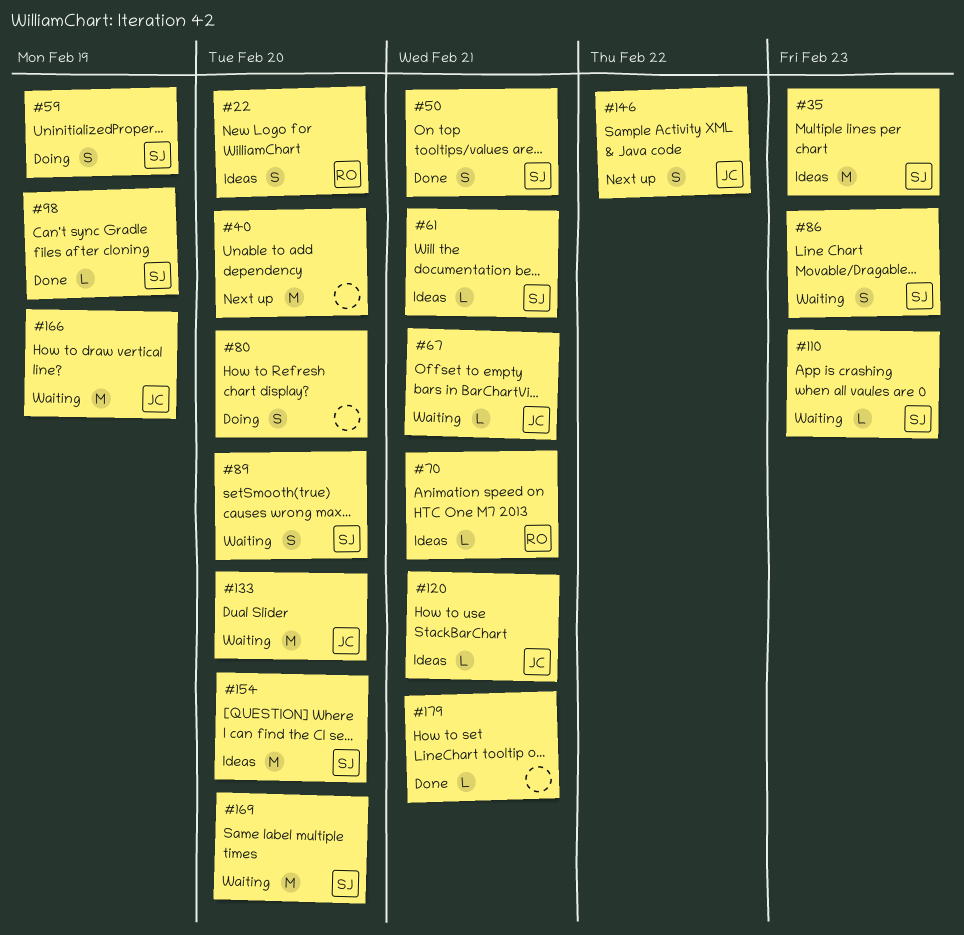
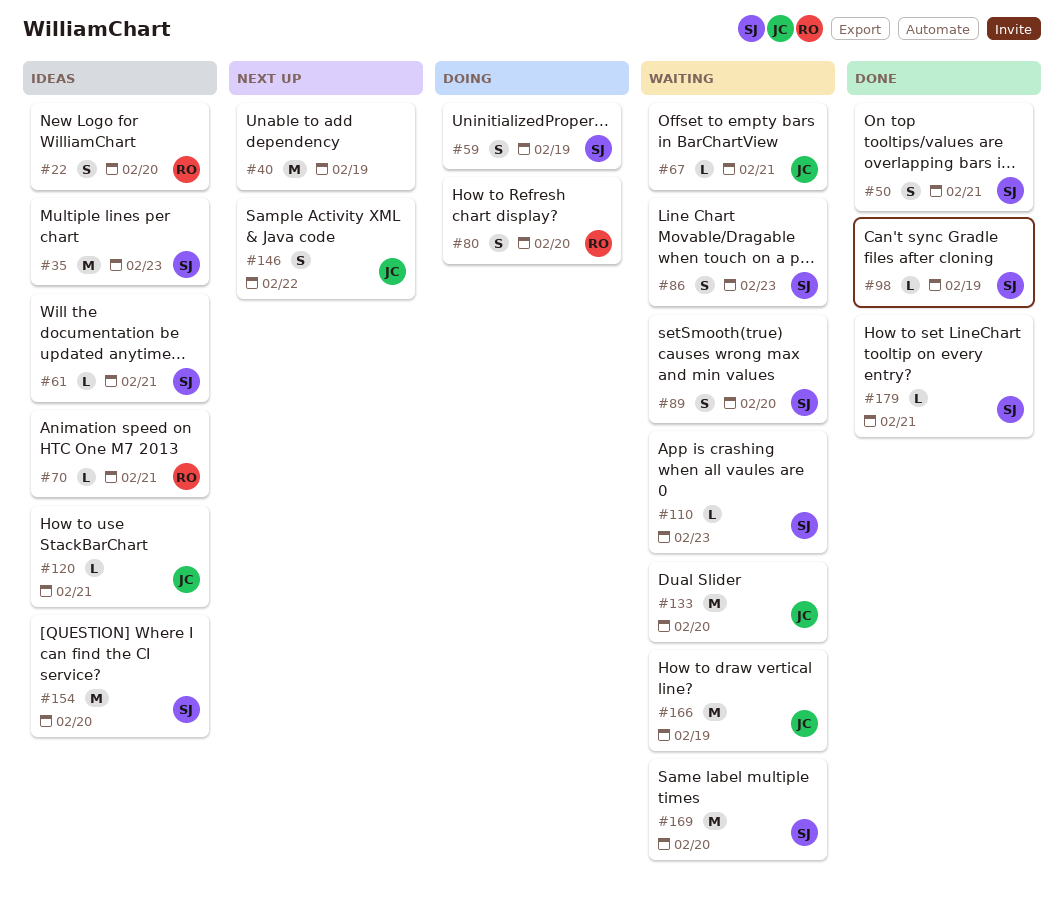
#40, due: Feb 20 -> Feb 19
#80, owner: none -> RO
#179, owner: none -> SJ

